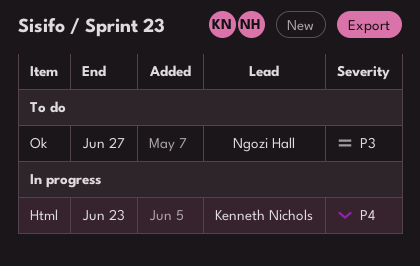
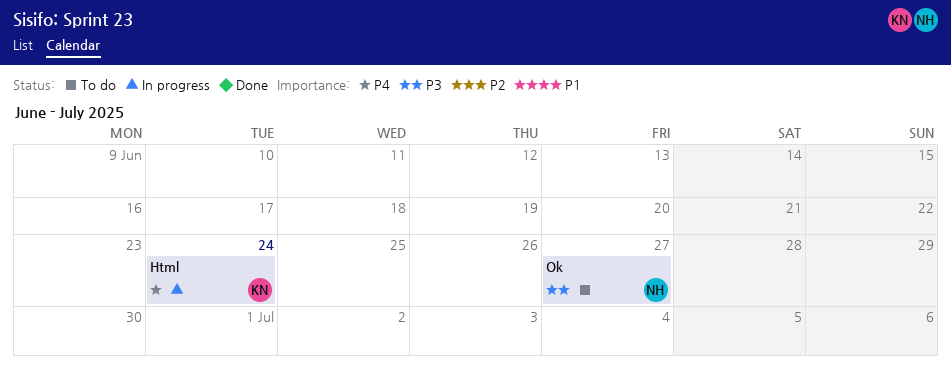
Html, due: Jun 23 -> Jun 24

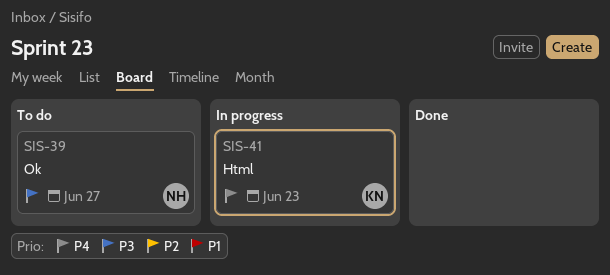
Html, due: Jun 24 -> Jun 23

